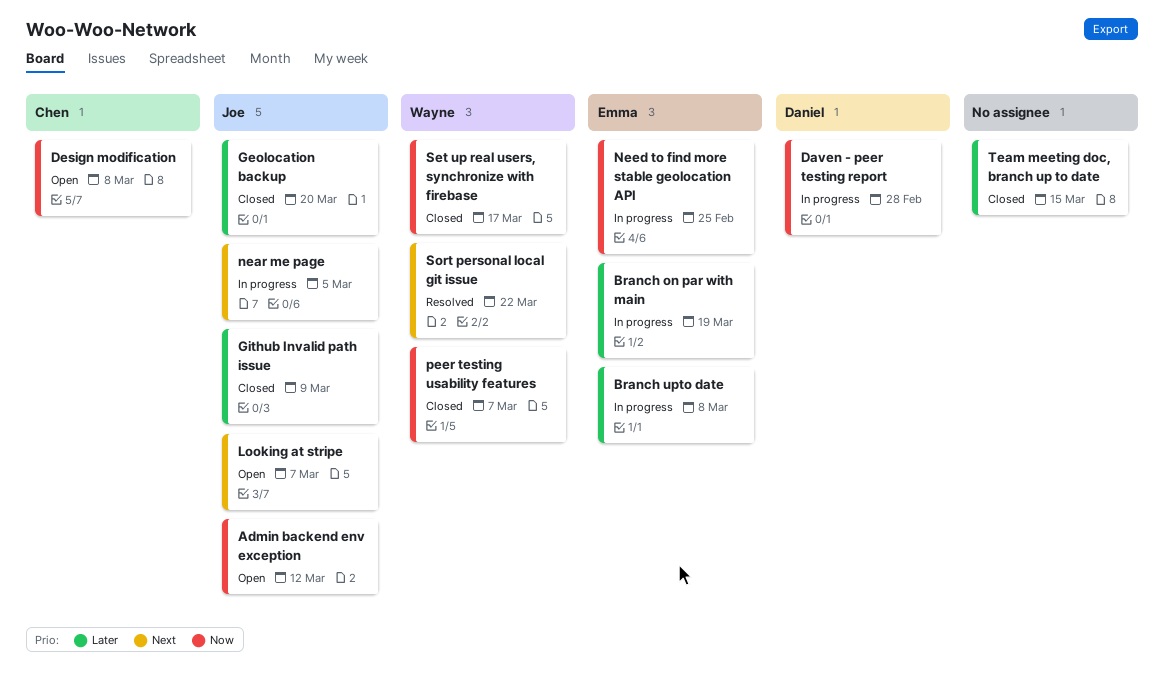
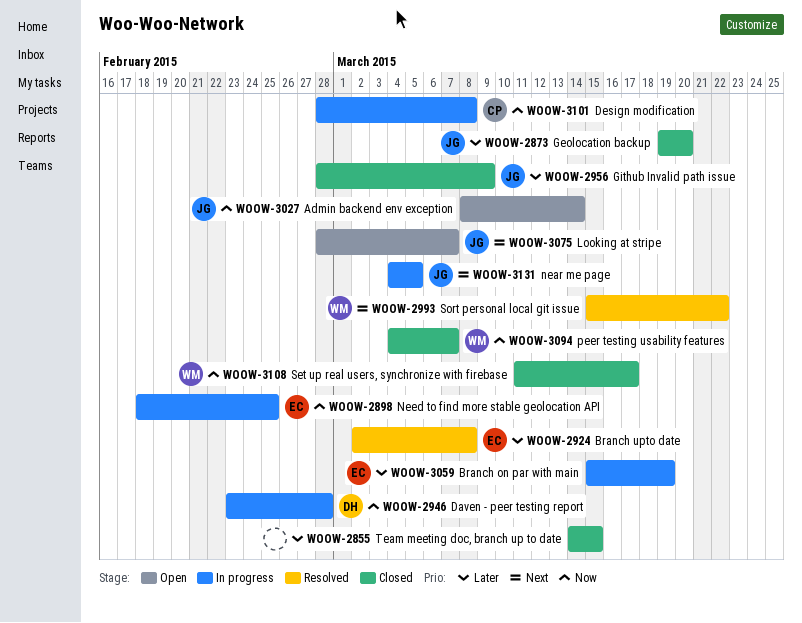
Admin backend env exception, due: Mar 12 -> Mar 14
Branch upto date, status: In progress -> Resolved
Design modification, status: Open -> In progress

